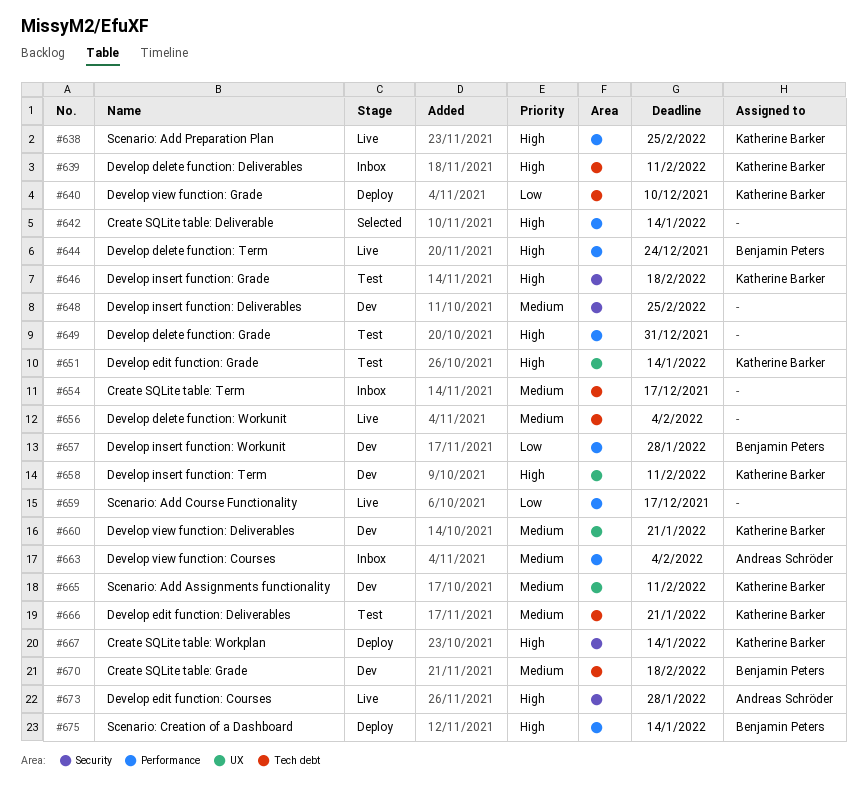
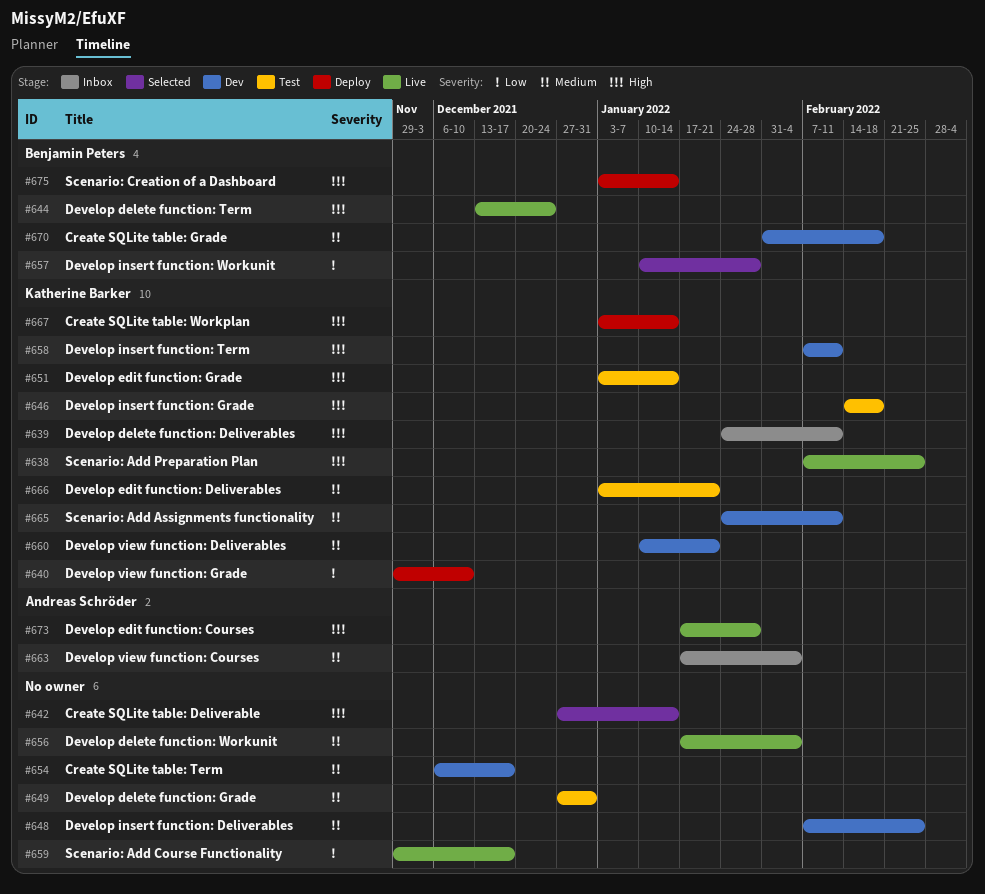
#649, priority: High -> Medium
#654, status: Inbox -> Dev
#657, status: Dev -> Selected

